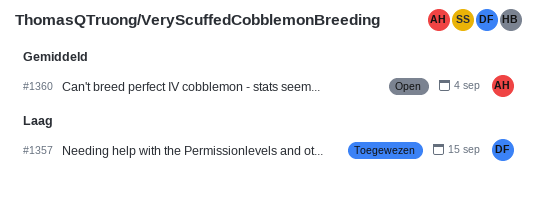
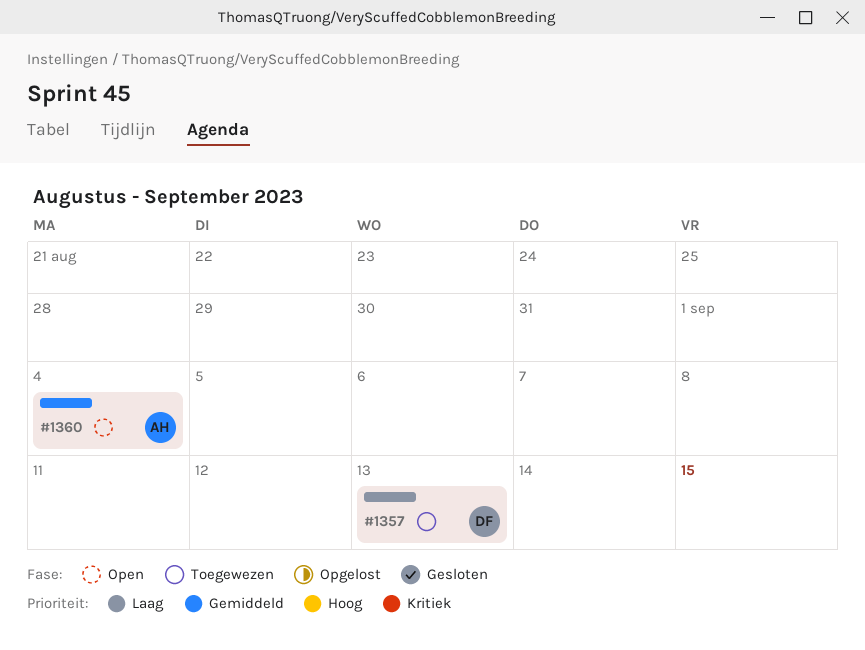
#1357, due: Sep 15 -> Sep 13

